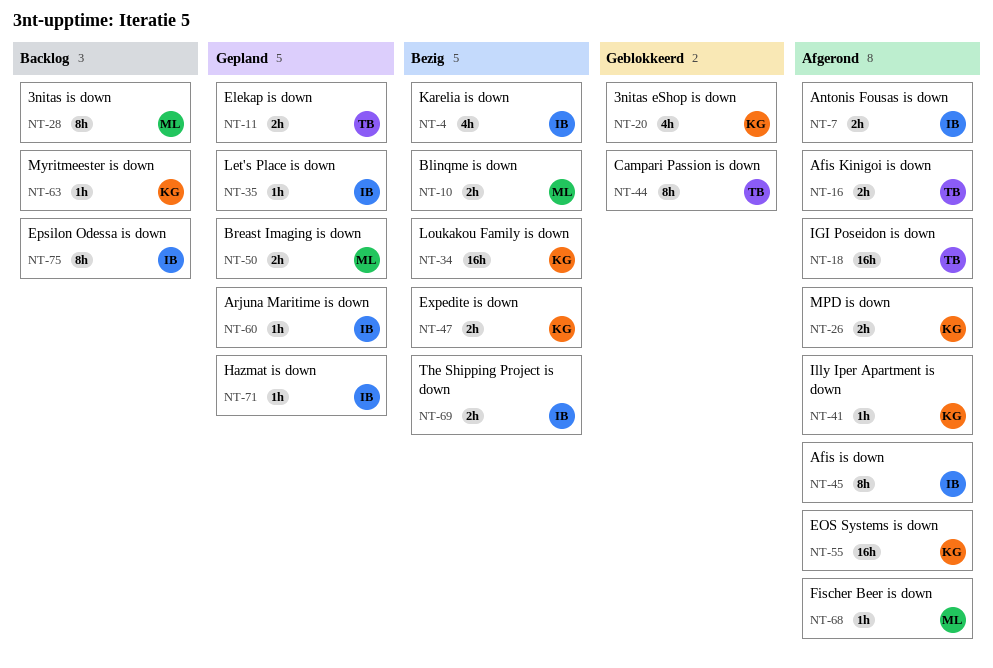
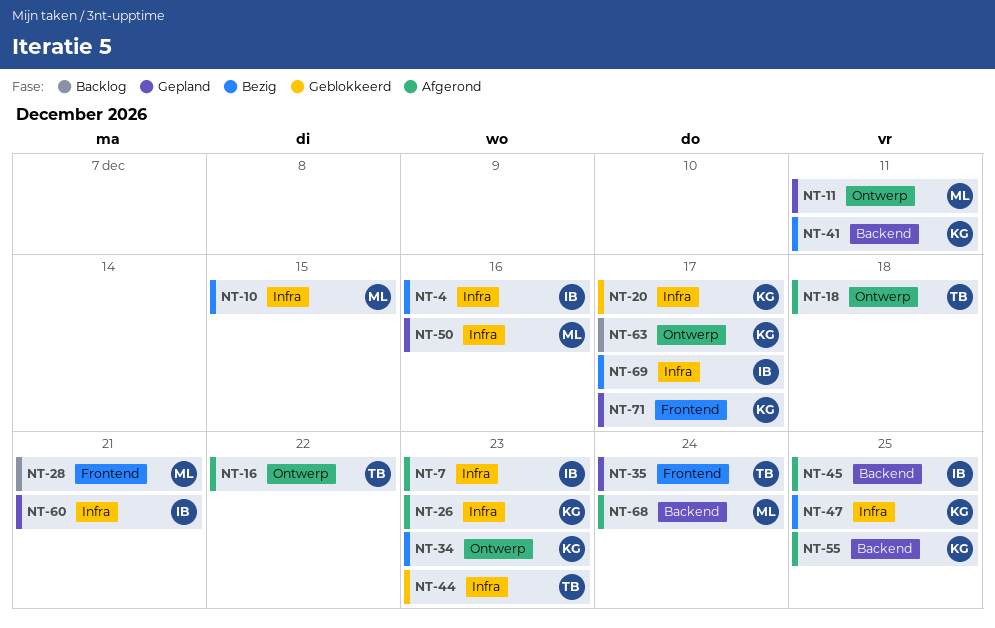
NT-11, owner: TB -> ML
NT-35, owner: IB -> TB
NT-41, status: Afgerond -> Bezig
NT-71, owner: IB -> KG
NT-75: present -> none

